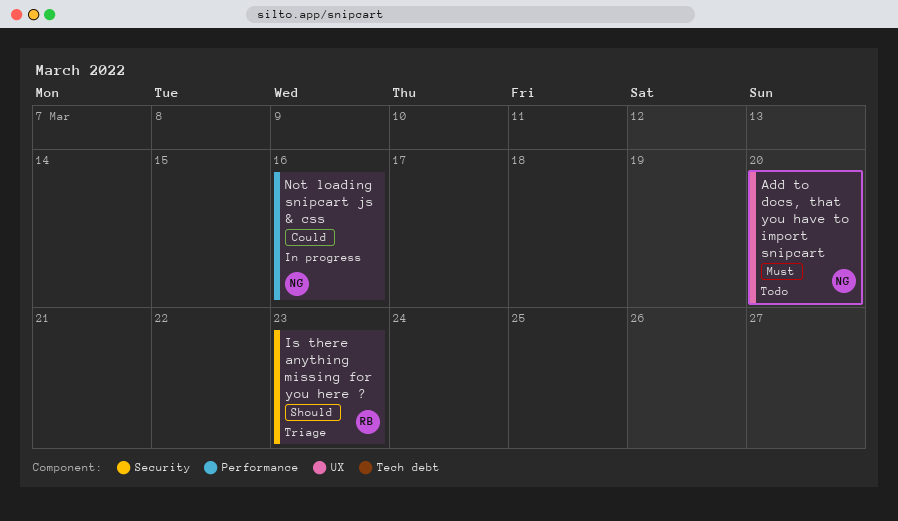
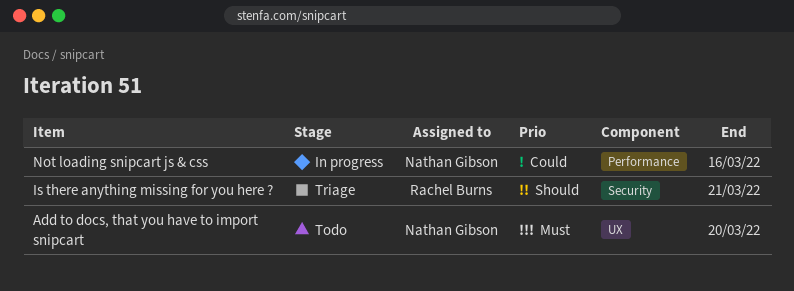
Is there anything missing for you here ?, due: Mar 23 -> Mar 21

